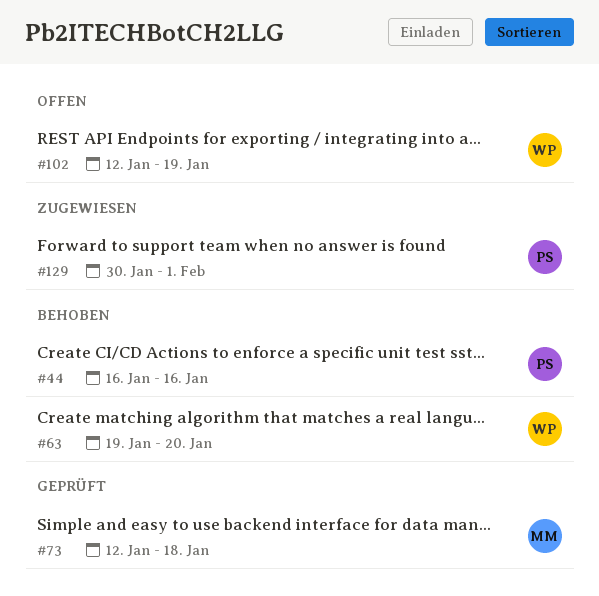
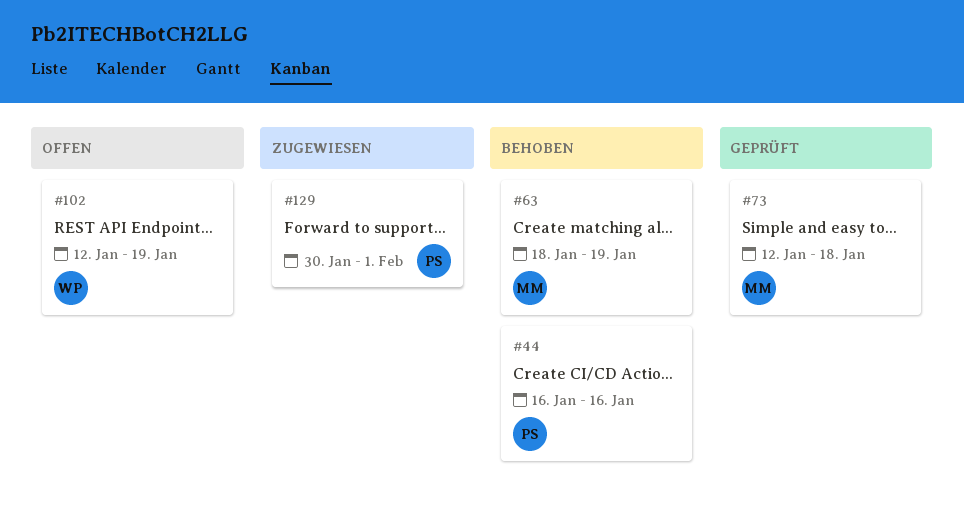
#63, owner: WP -> MM
#63, start: Jan 19 -> Jan 18
#63, due: Jan 20 -> Jan 19

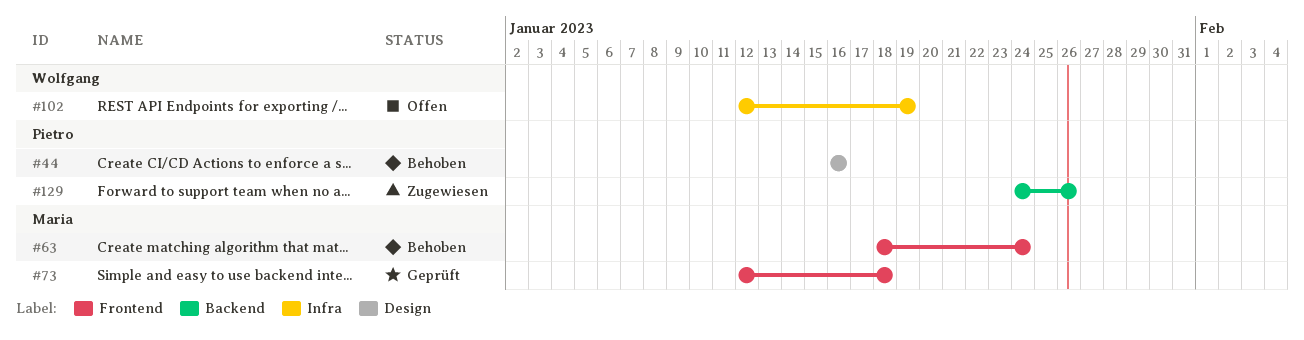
#63, due: Jan 19 -> Jan 24
#129, start: Jan 30 -> Jan 24
#129, due: Feb 1 -> Jan 26

